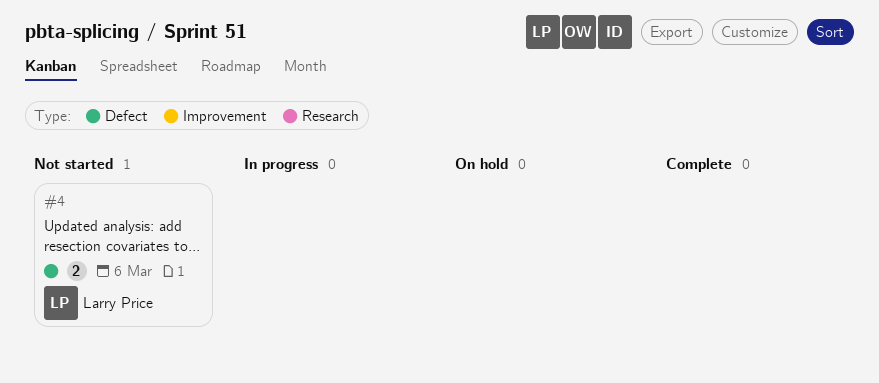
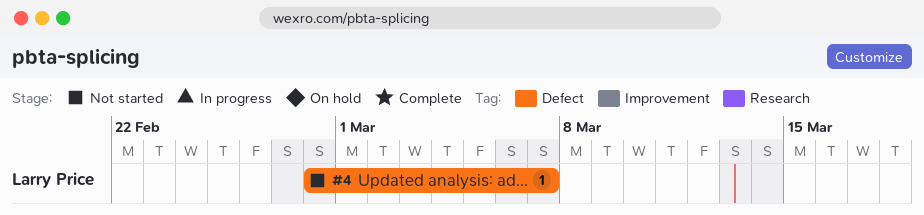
#4, estimate: 2 -> 1
#4, due: Mar 6 -> Mar 7

